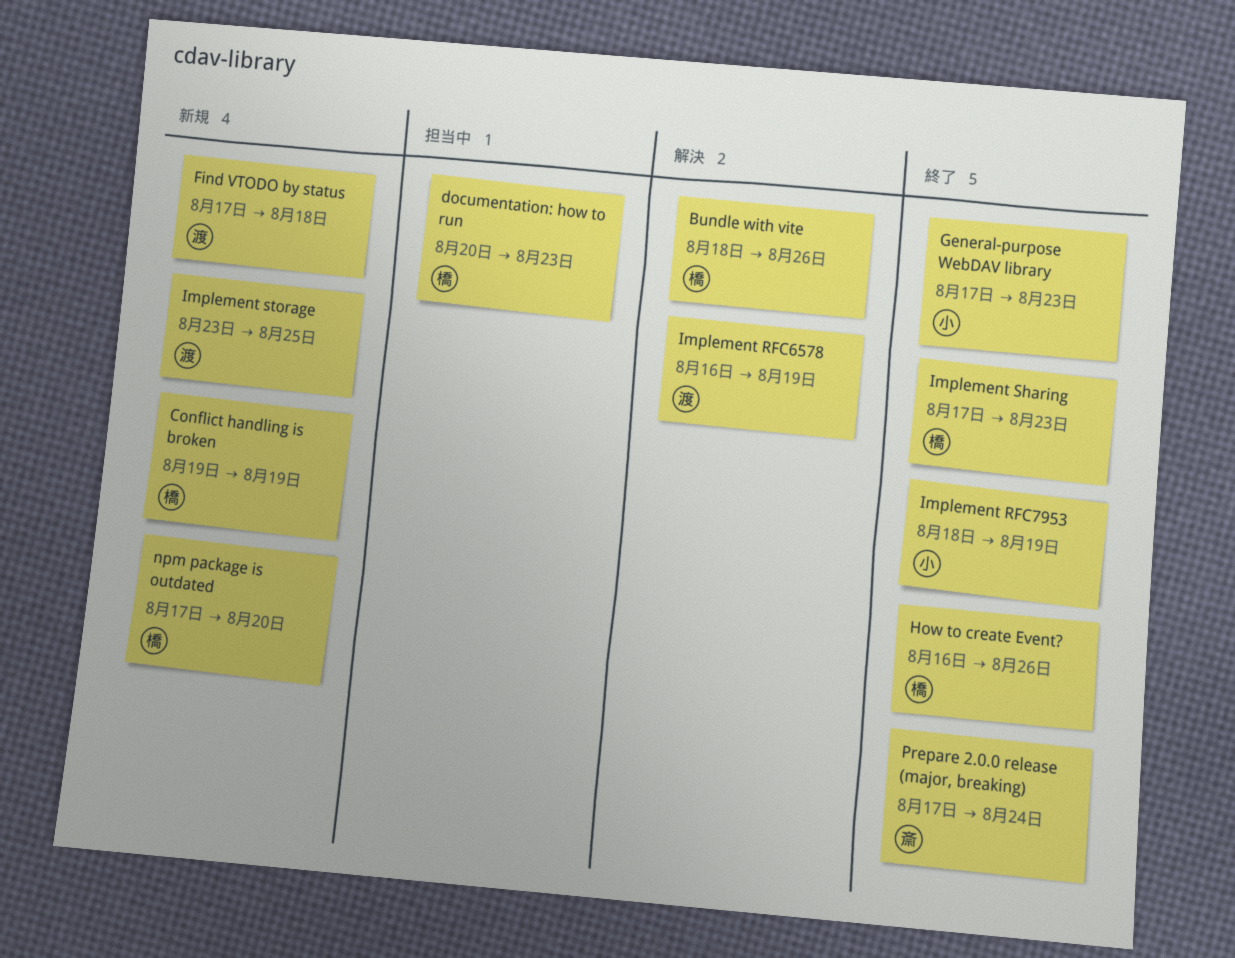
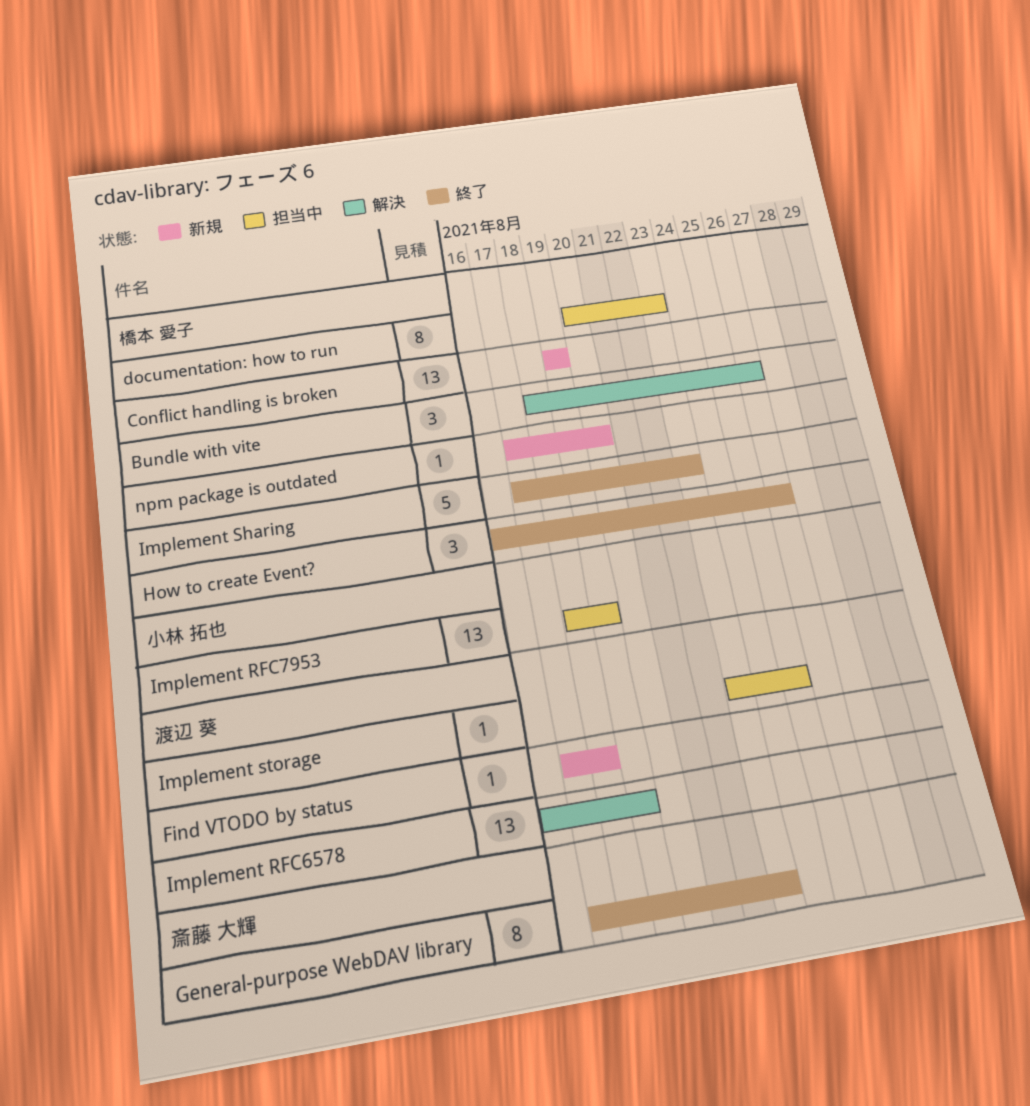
General-purpose WebDAV library, owner: 小林 拓也 -> 斎藤 大輝
Implement RFC7953, status: 終了 -> 担当中
Implement storage, status: 新規 -> 担当中
Prepare 2.0.0 release (major, breaking): present -> none

